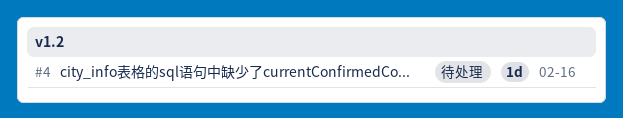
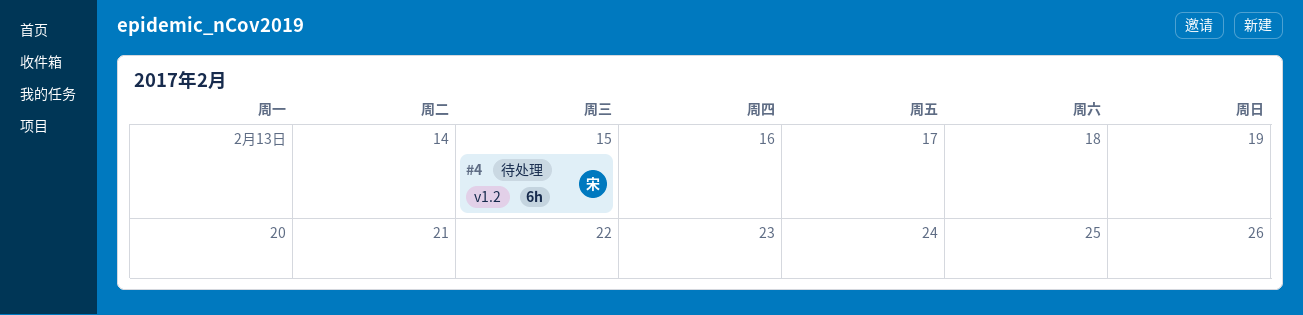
#4, estimate: 1d -> 6h
#4, due: Feb 16 -> Feb 15

